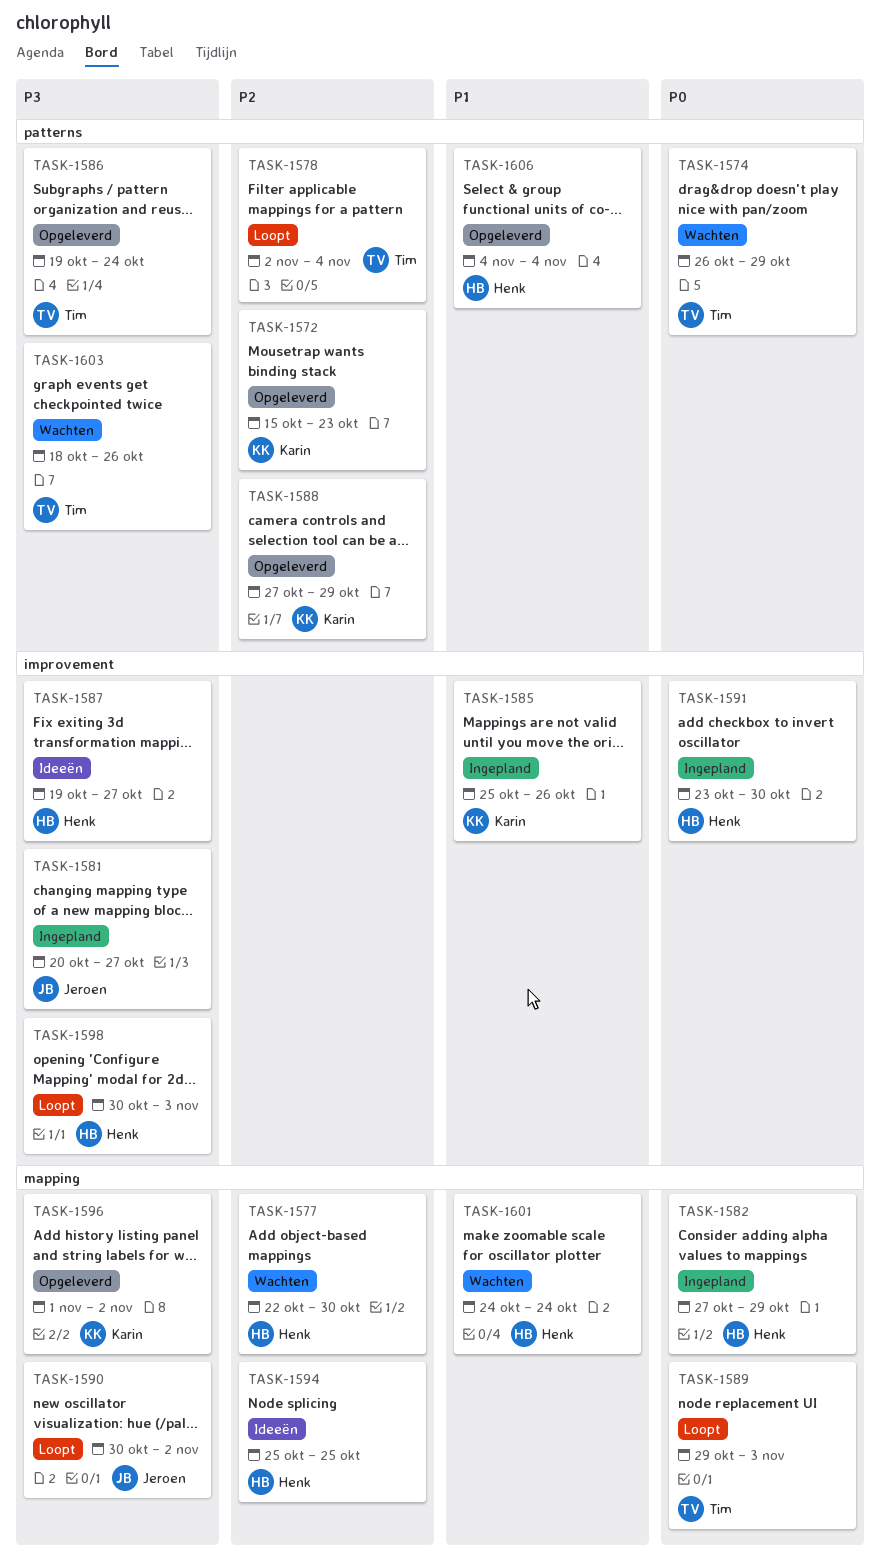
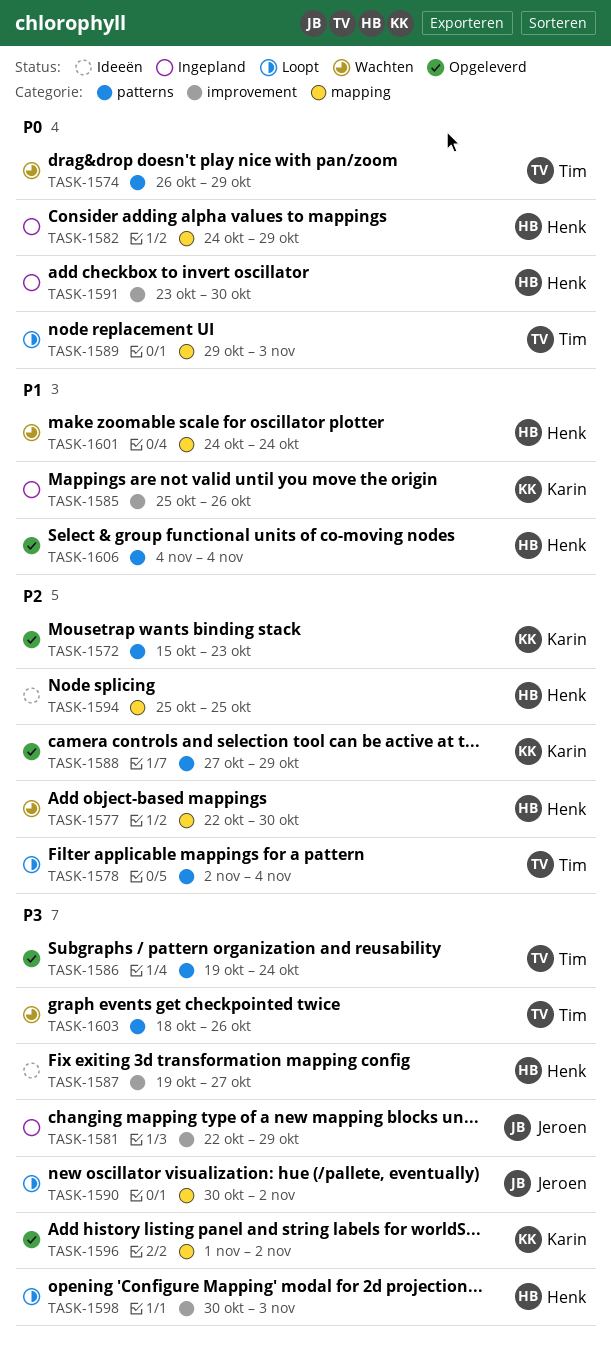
TASK-1581, start: Oct 20 -> Oct 22
TASK-1581, due: Oct 27 -> Oct 29
TASK-1582, start: Oct 27 -> Oct 24

